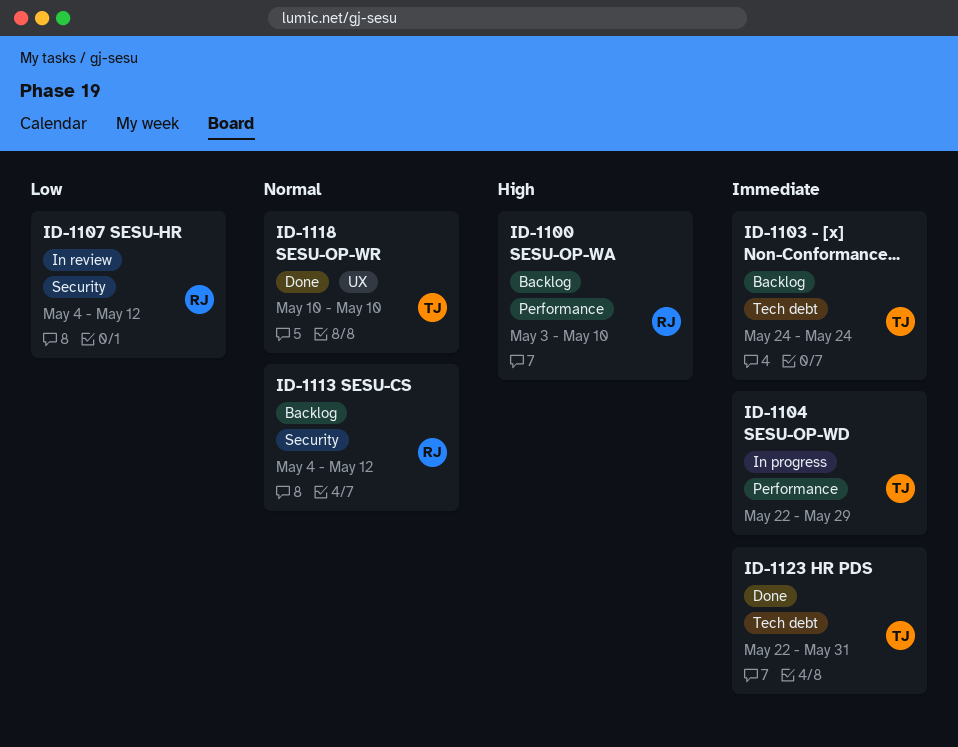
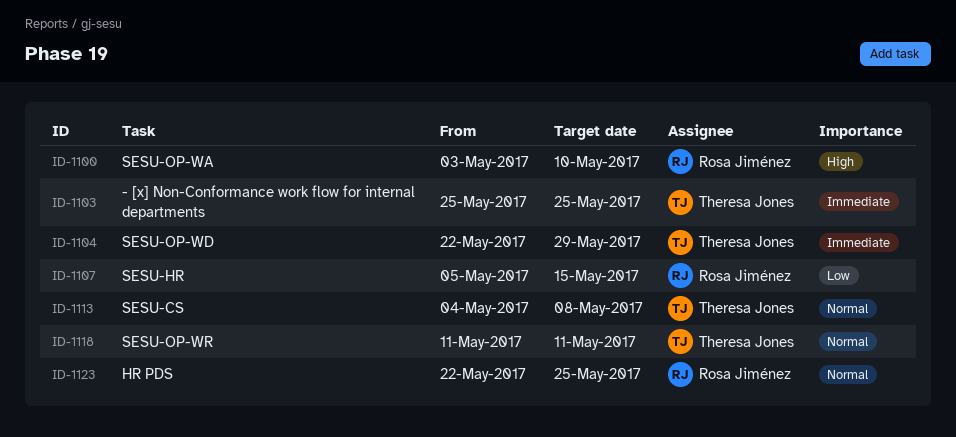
ID-1103, start: May 24 -> May 25
ID-1103, due: May 24 -> May 25
ID-1107, start: May 4 -> May 5
ID-1107, due: May 12 -> May 15
ID-1113, owner: Rosa Jiménez -> Theresa Jones
ID-1113, due: May 12 -> May 8
ID-1118, start: May 10 -> May 11
ID-1118, due: May 10 -> May 11
ID-1123, owner: Theresa Jones -> Rosa Jiménez
ID-1123, priority: Immediate -> Normal
ID-1123, due: May 31 -> May 25

